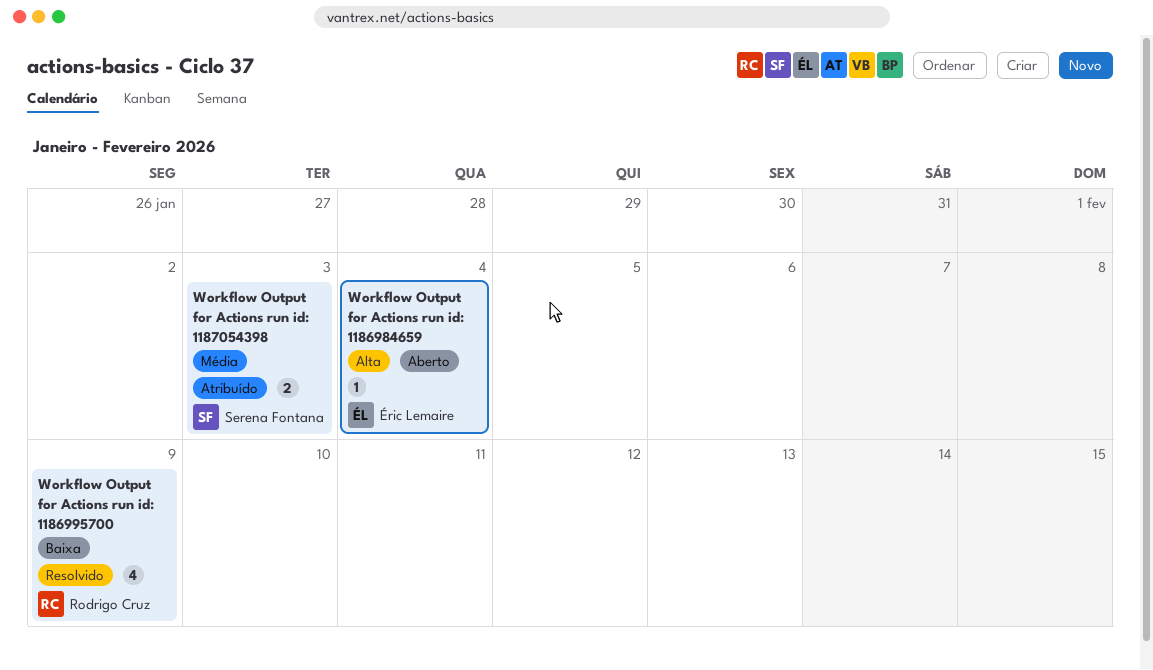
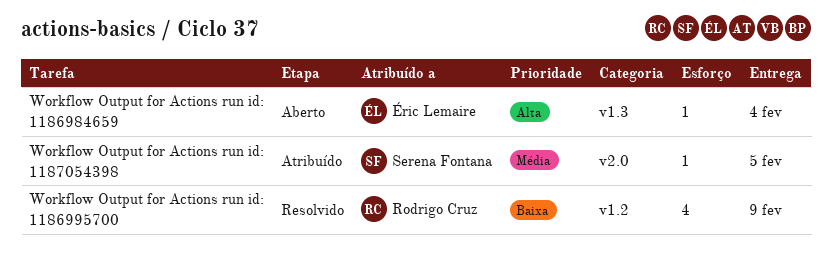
Workflow Output for Actions run id: 1187054398, estimate: 2 -> 1
Workflow Output for Actions run id: 1187054398, due: Feb 3 -> Feb 5

